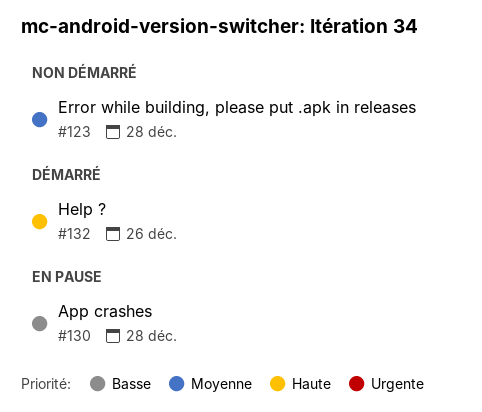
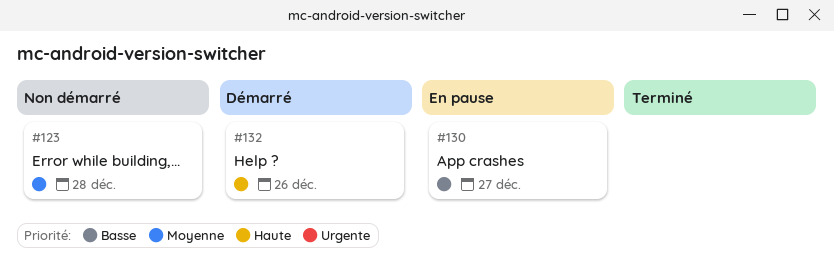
#130, due: Dec 28 -> Dec 27

